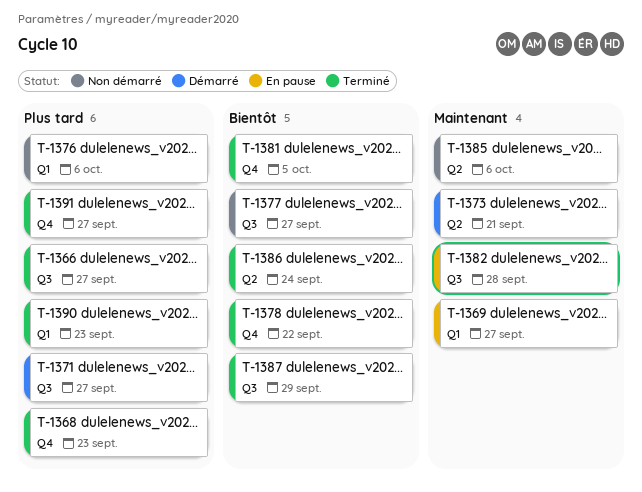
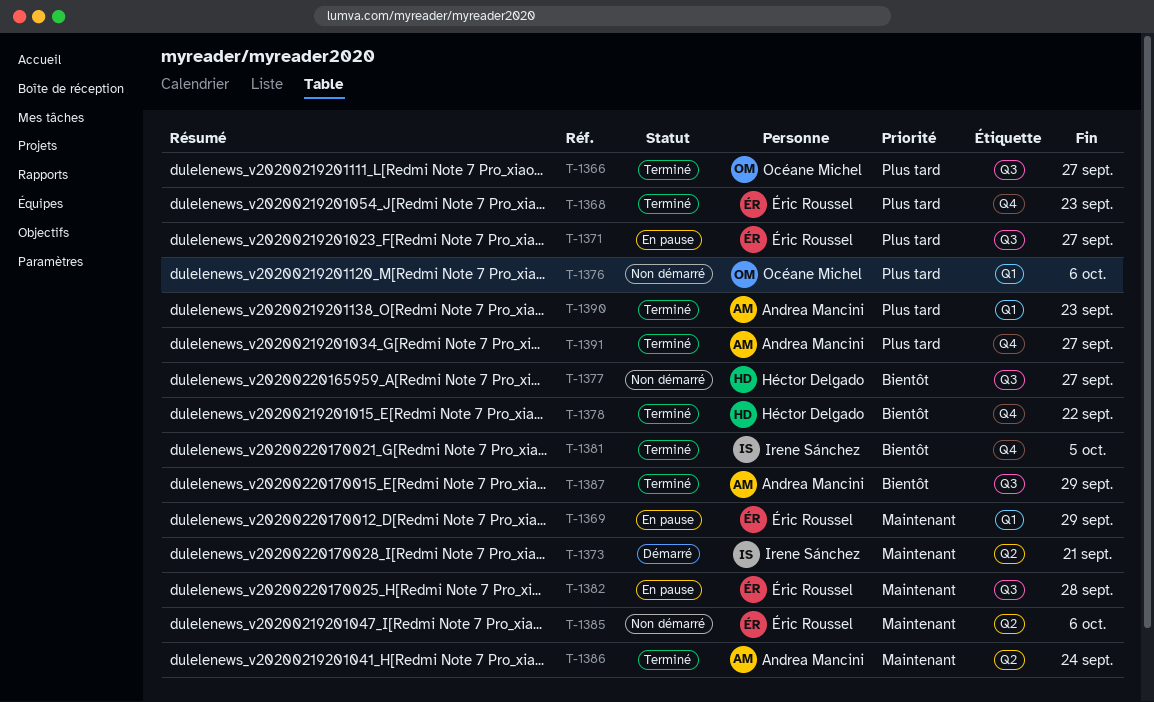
T-1369, due: Sep 27 -> Sep 29
T-1371, status: Démarré -> En pause
T-1386, priority: Bientôt -> Maintenant

